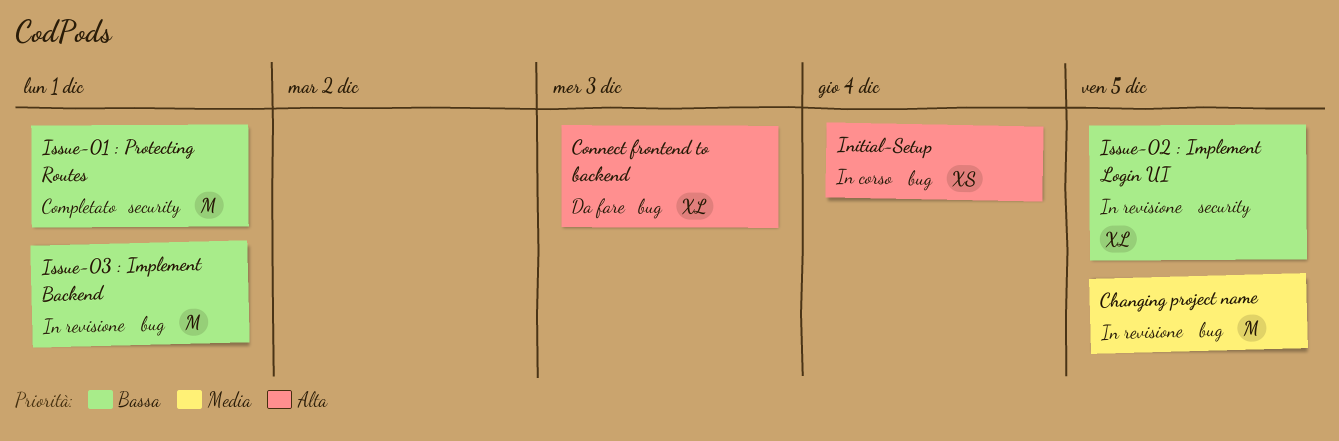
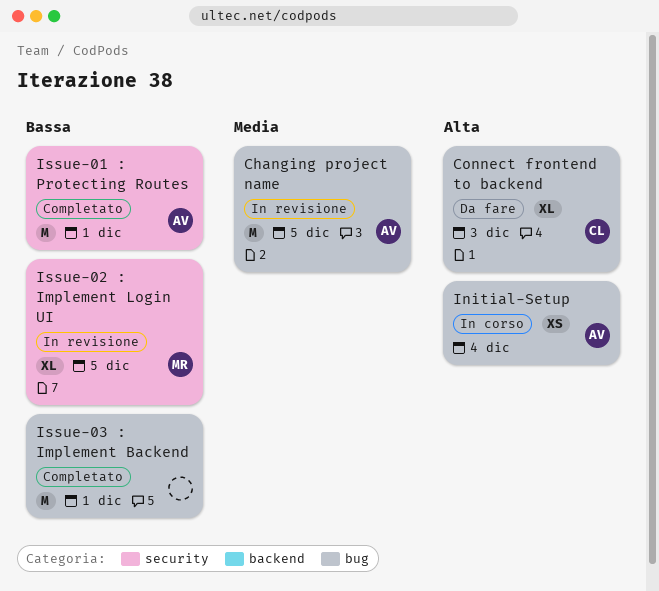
Issue-03 : Implement Backend, status: In revisione -> Completato

